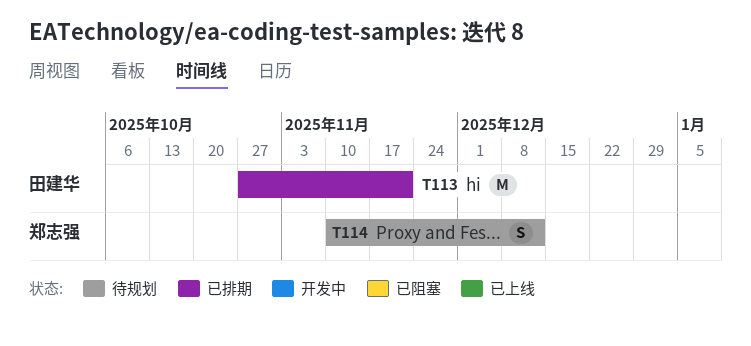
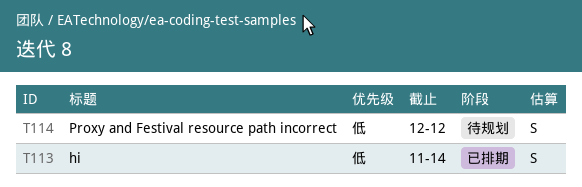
T113, estimate: M -> S
T113, due: Nov 21 -> Nov 14

